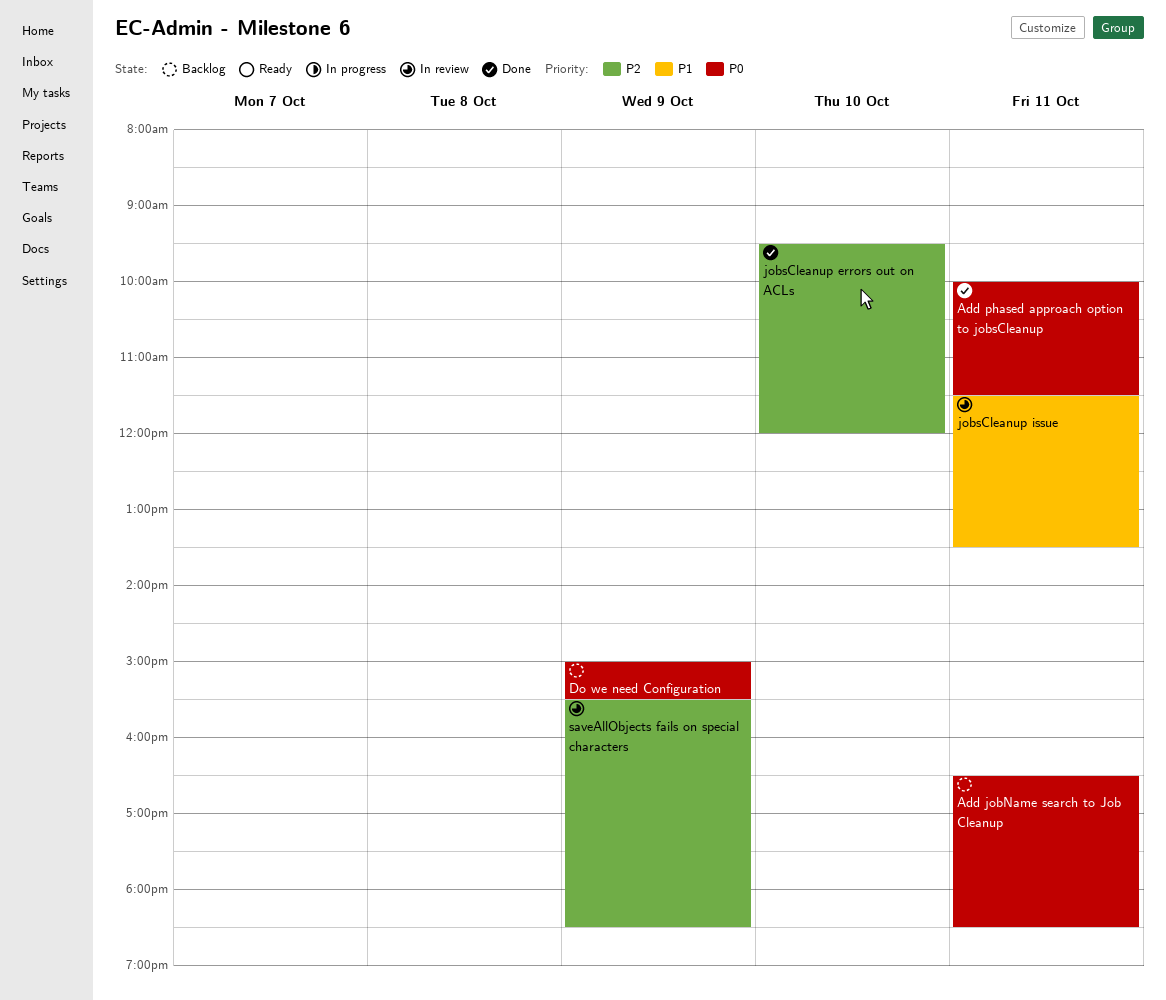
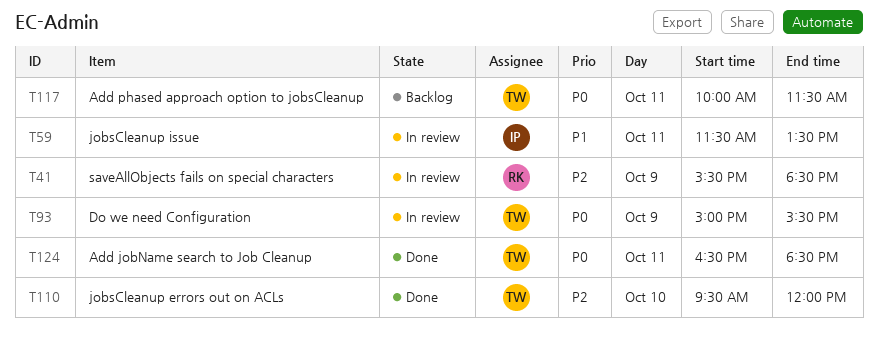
Add jobName search to Job Cleanup, status: Backlog -> Done
Add phased approach option to jobsCleanup, status: Done -> Backlog
Do we need Configuration, status: Backlog -> In review

